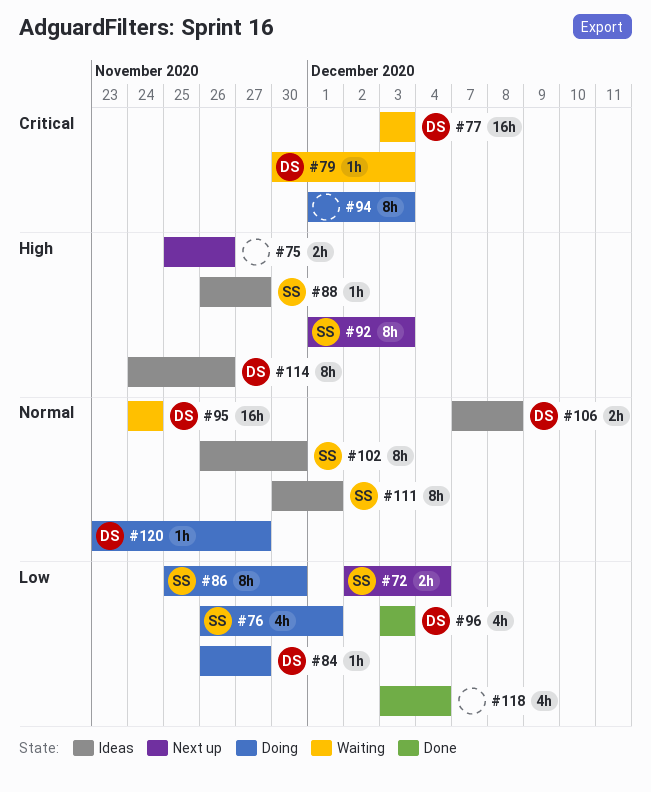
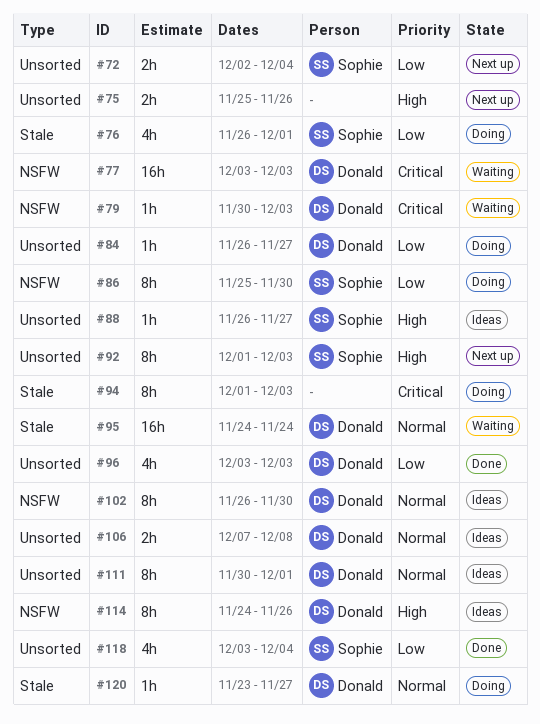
#102, owner: Sophie -> Donald
#111, owner: Sophie -> Donald
#118, owner: none -> Sophie

